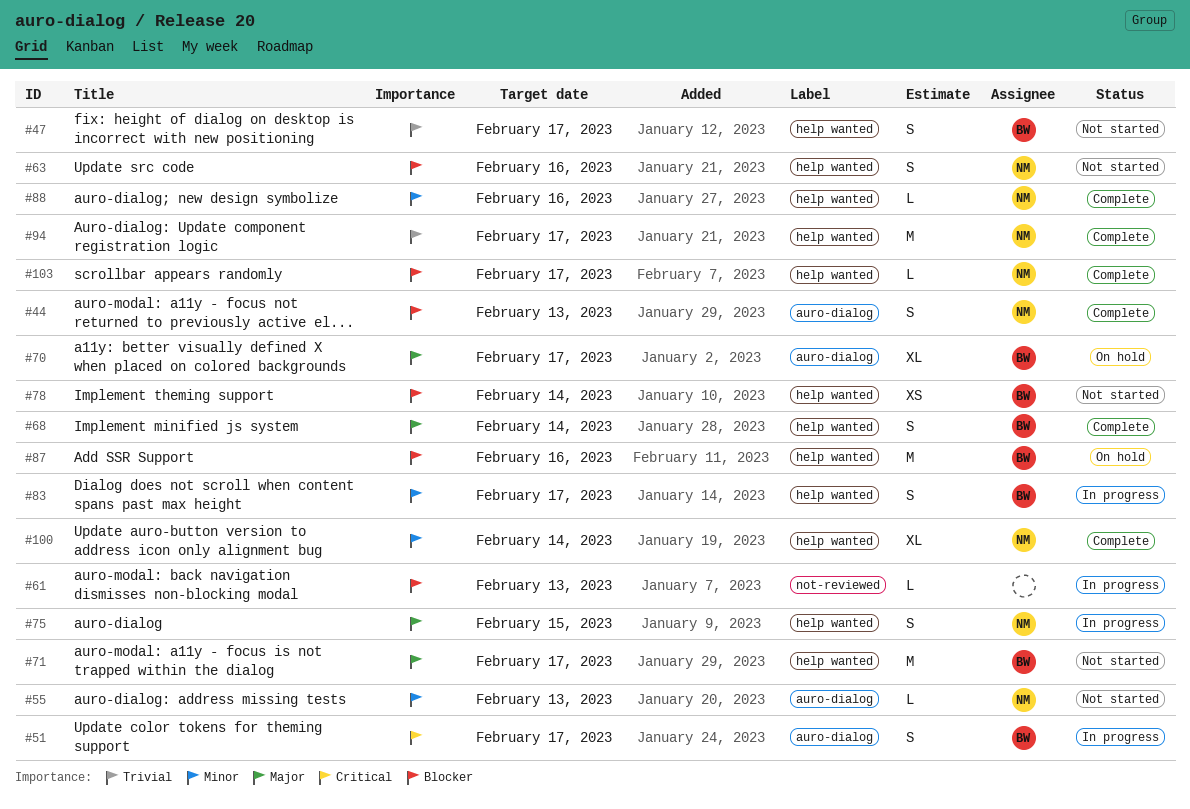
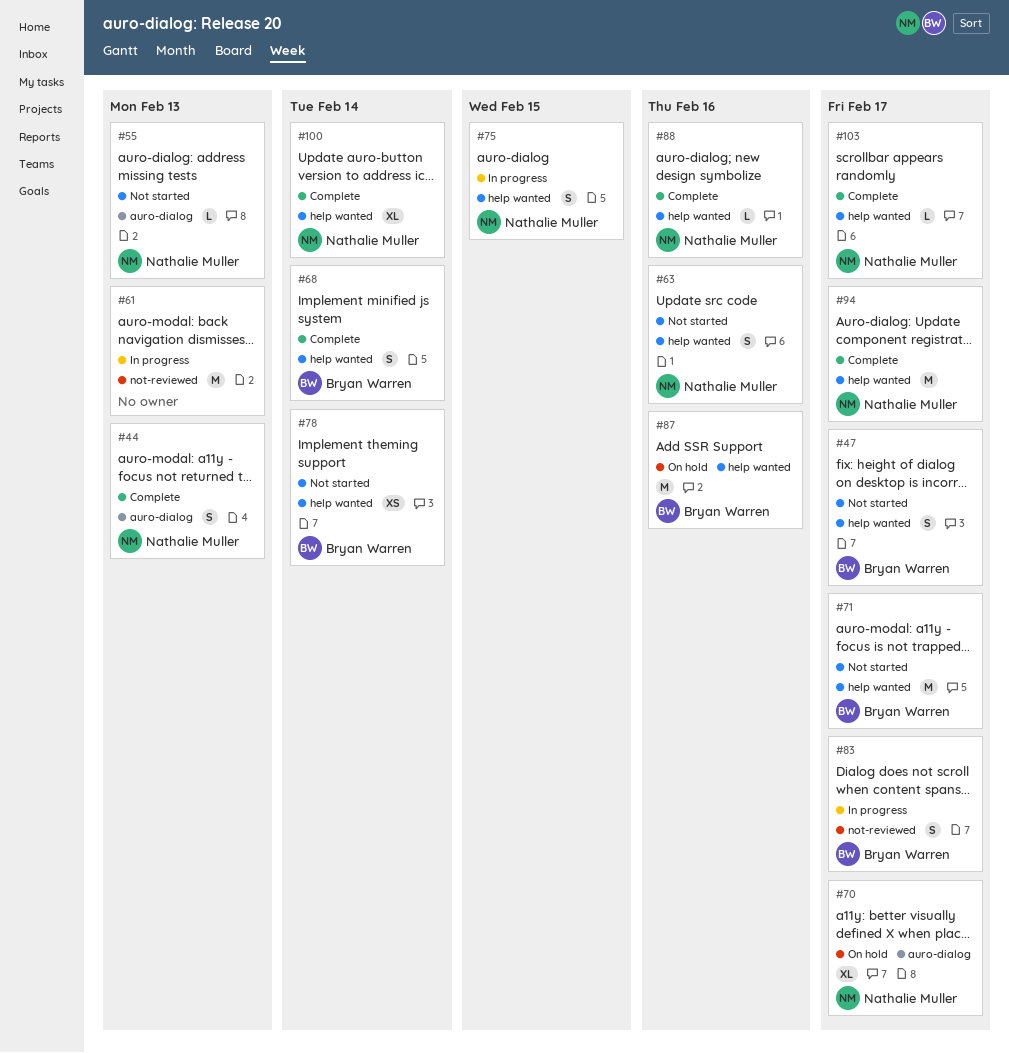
#51: present -> none
#61, estimate: L -> M
#70, owner: Bryan Warren -> Nathalie Muller
#83, label: help wanted -> not-reviewed

